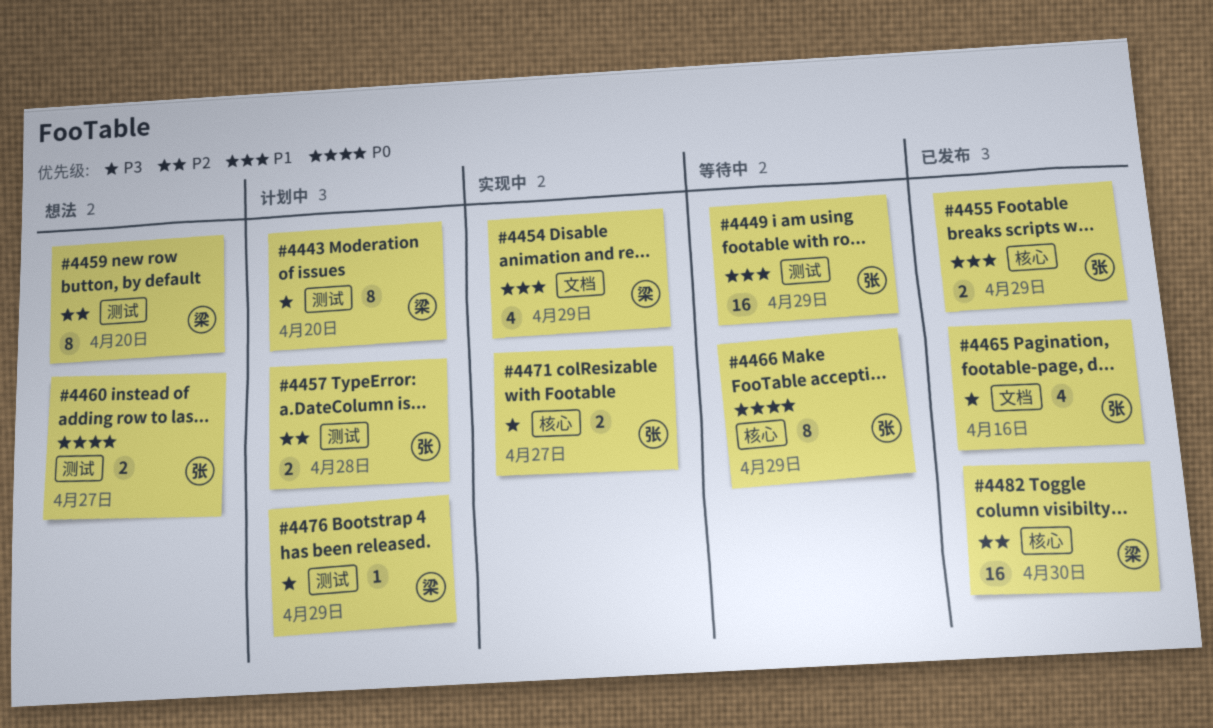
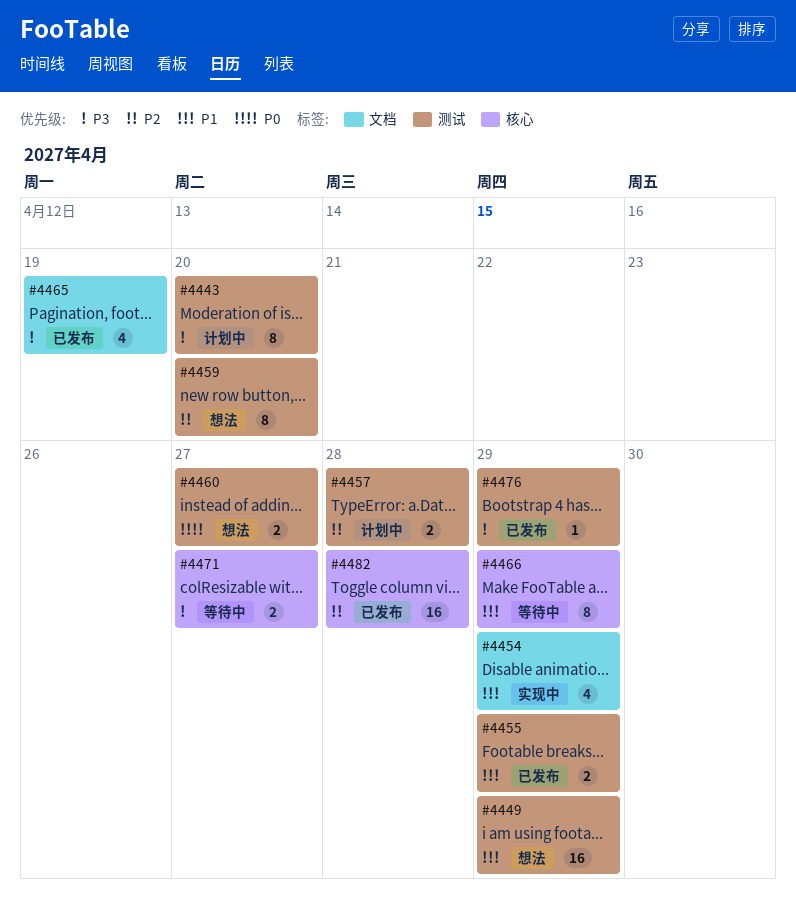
#4449, status: 等待中 -> 想法
#4455, label: 核心 -> 测试
#4465, due: Apr 16 -> Apr 19
#4466, priority: P0 -> P1
#4471, status: 实现中 -> 等待中
#4476, status: 计划中 -> 已发布
#4482, due: Apr 30 -> Apr 28

